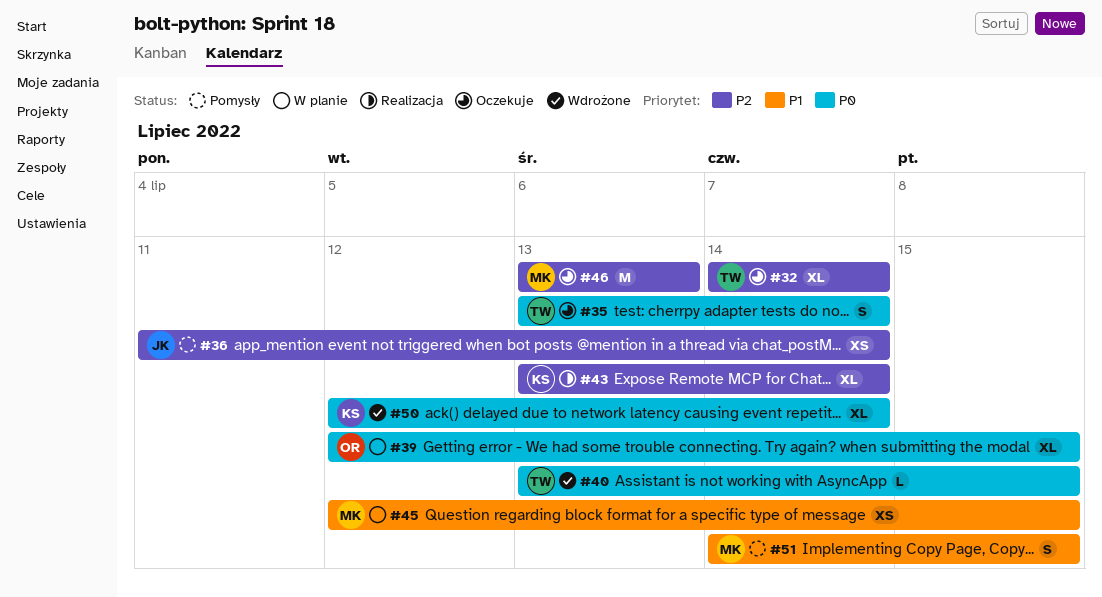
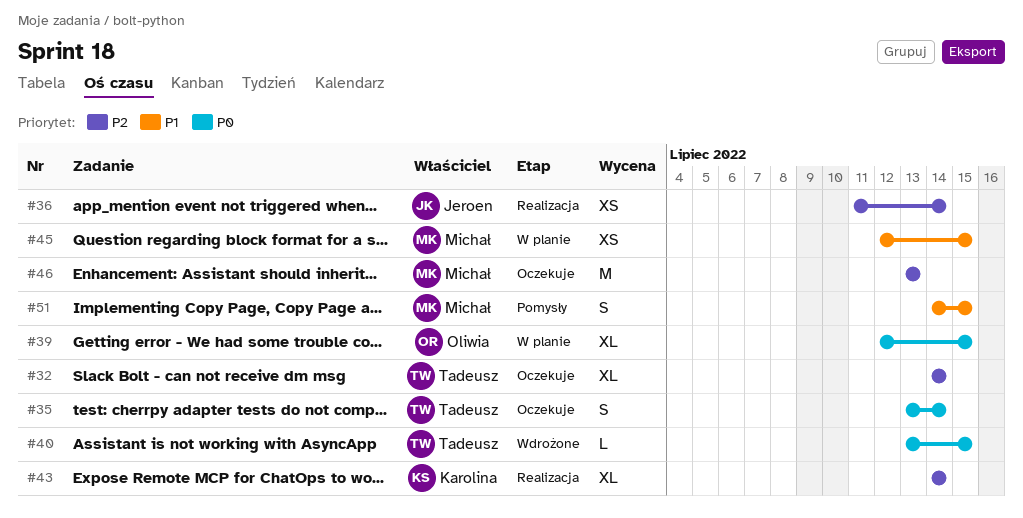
#36, status: Pomysły -> Realizacja
#43, start: Jul 13 -> Jul 14
#50: present -> none

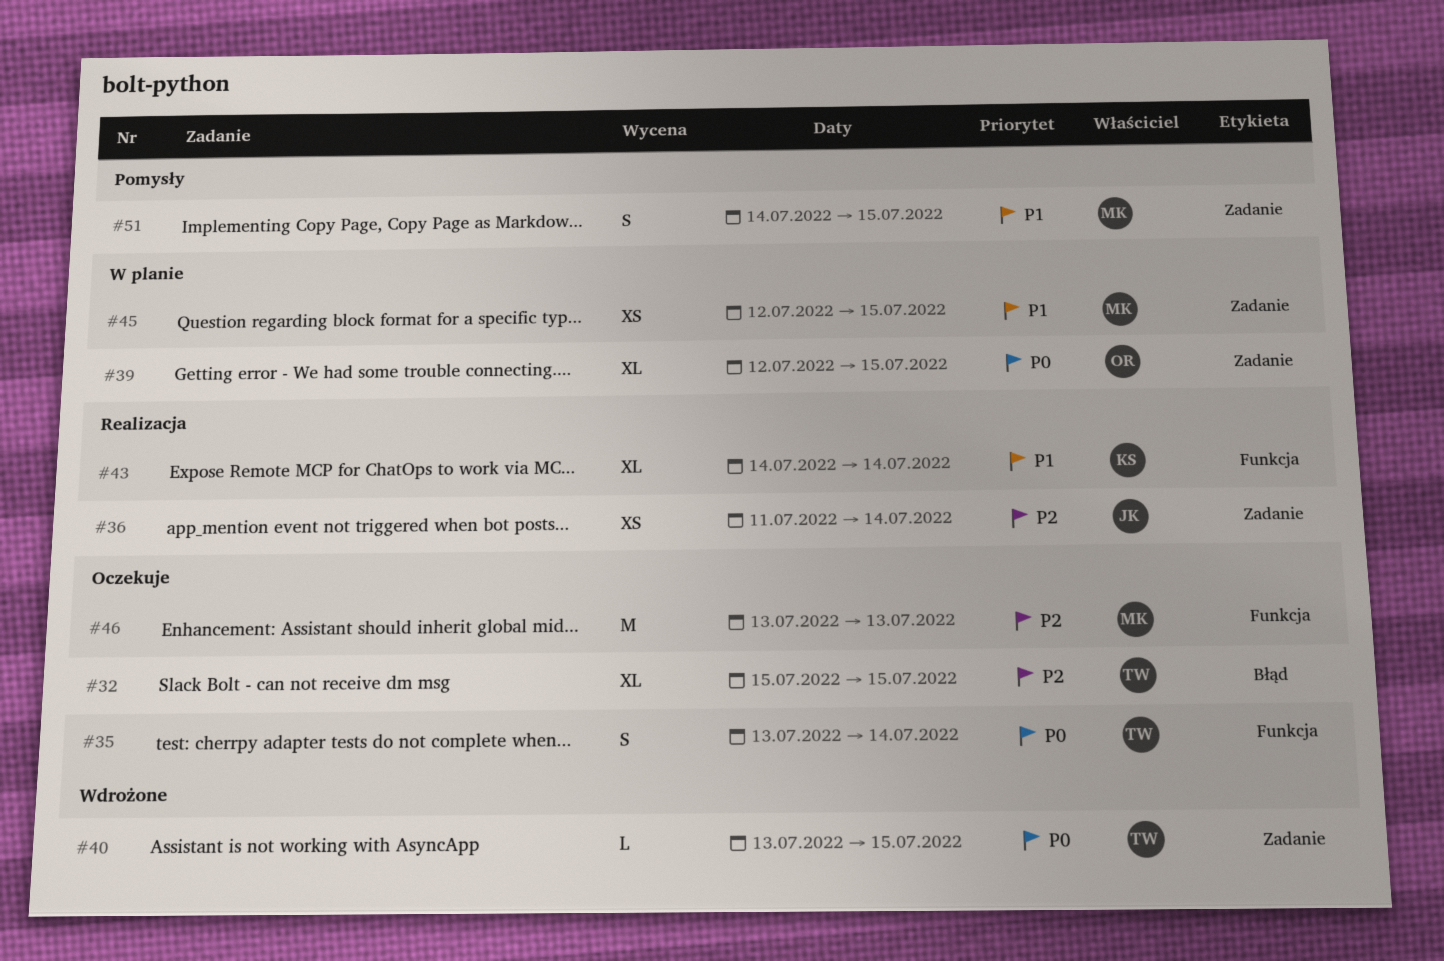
#32, start: Jul 14 -> Jul 15
#32, due: Jul 14 -> Jul 15
#43, priority: P2 -> P1

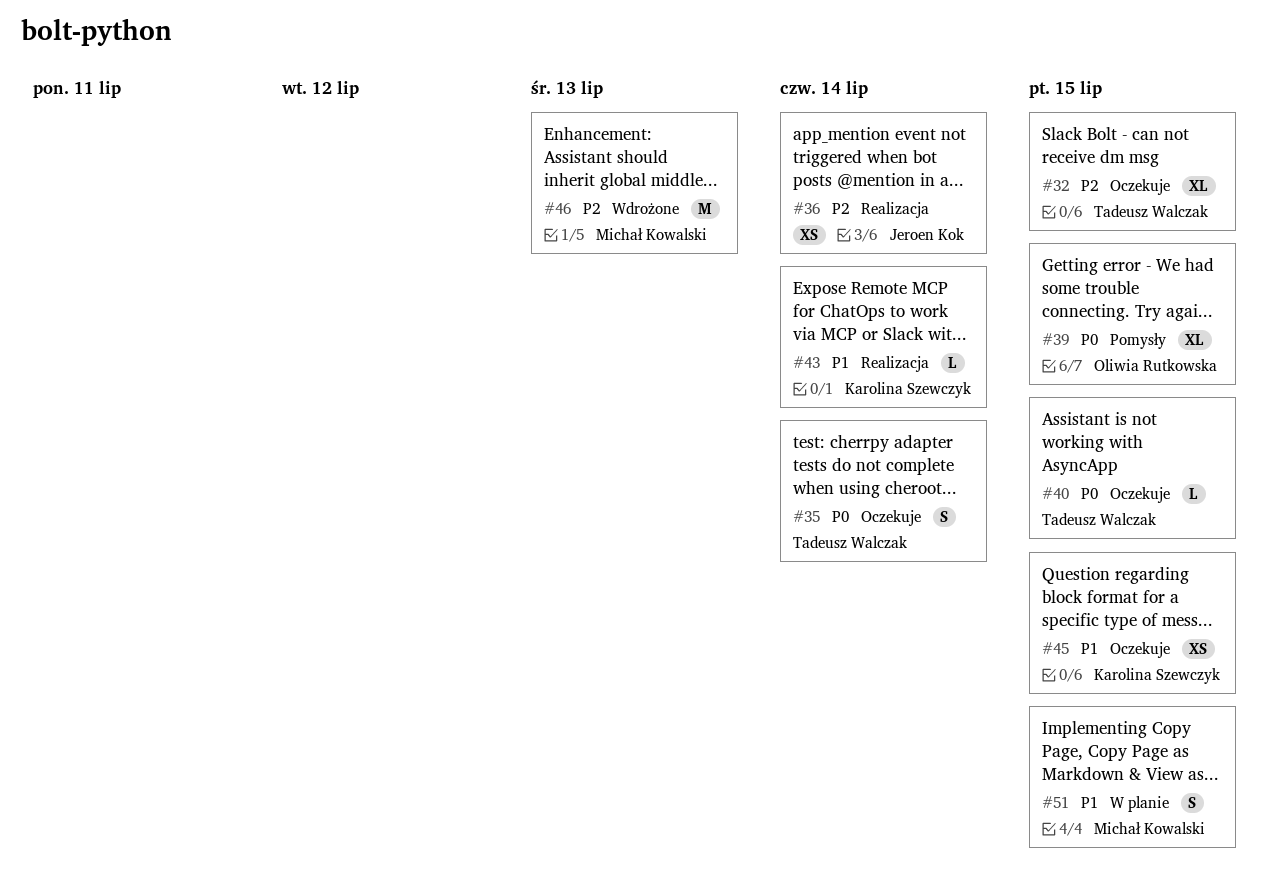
#39, status: W planie -> Pomysły
#40, status: Wdrożone -> Oczekuje
#43, estimate: XL -> L
#45, status: W planie -> Oczekuje
#45, owner: Michał Kowalski -> Karolina Szewczyk
#46, status: Oczekuje -> Wdrożone
#51, status: Pomysły -> W planie

